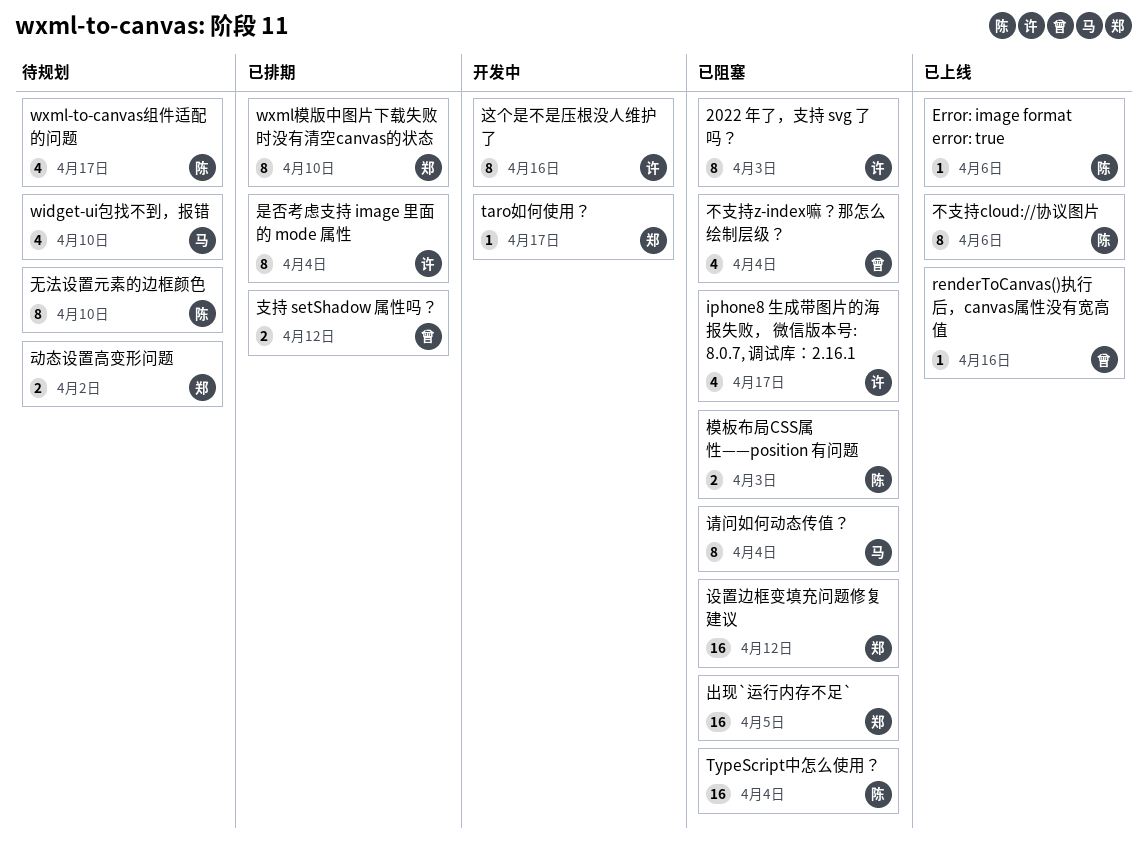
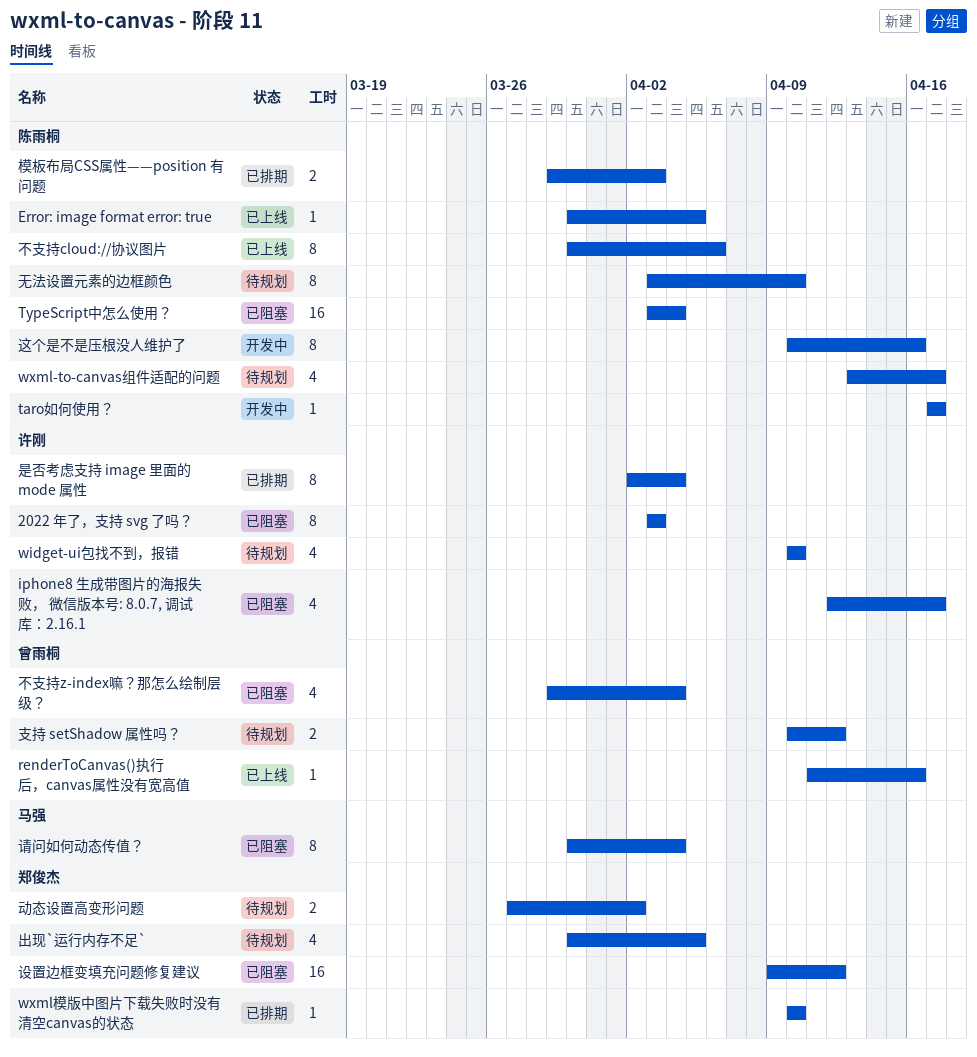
Error: image format error: true, due: Apr 6 -> Apr 5
taro如何使用？, owner: 郑俊杰 -> 陈雨桐
widget-ui包找不到，报错, owner: 马强 -> 许刚
wxml模版中图片下载失败时没有清空canvas的状态, estimate: 8 -> 1
出现`运行内存不足`, status: 已阻塞 -> 待规划
出现`运行内存不足`, estimate: 16 -> 4
支持 setShadow 属性吗？, status: 已排期 -> 待规划
模板布局CSS属性——position 有问题, status: 已阻塞 -> 已排期
这个是不是压根没人维护了, owner: 许刚 -> 陈雨桐

